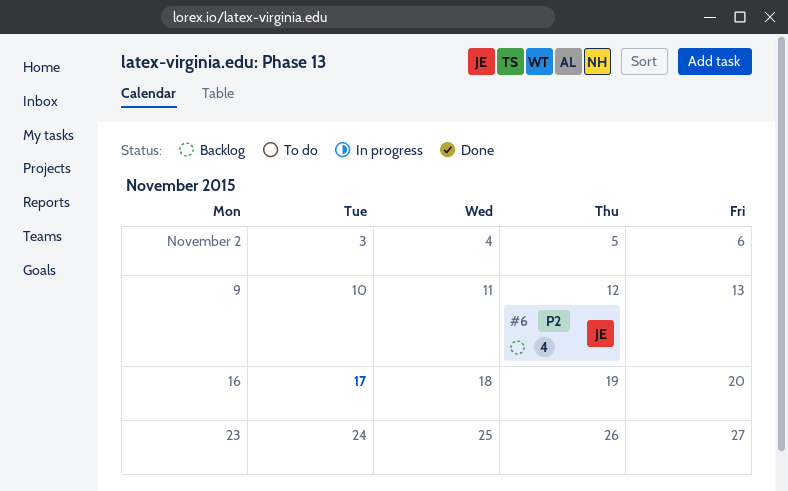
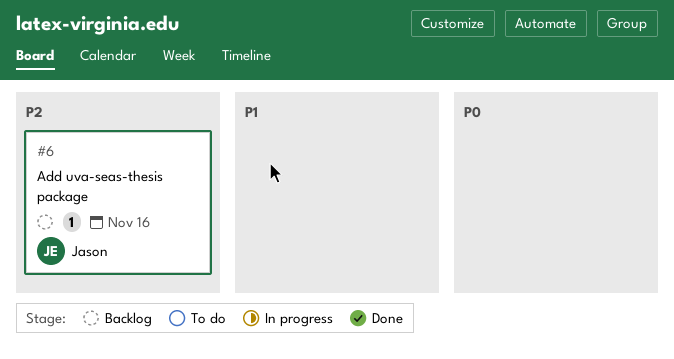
#6, estimate: 4 -> 1
#6, due: Nov 12 -> Nov 16

